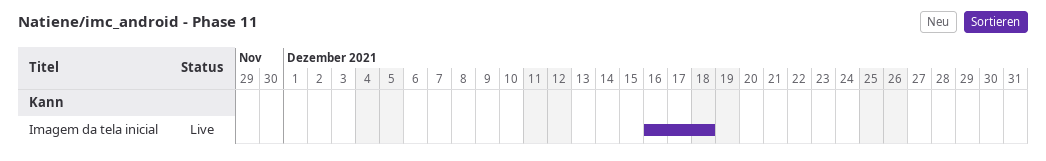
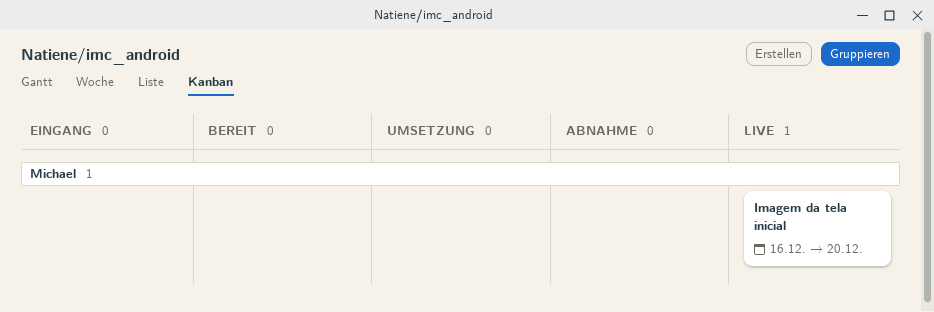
Imagem da tela inicial, due: Dec 18 -> Dec 20

